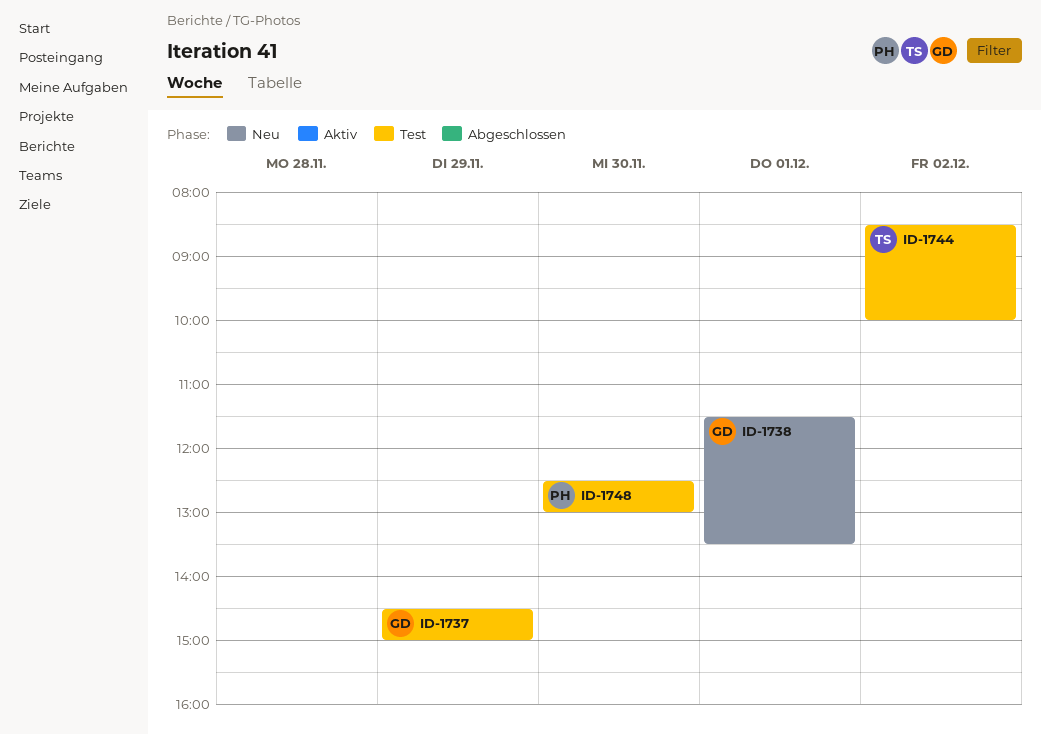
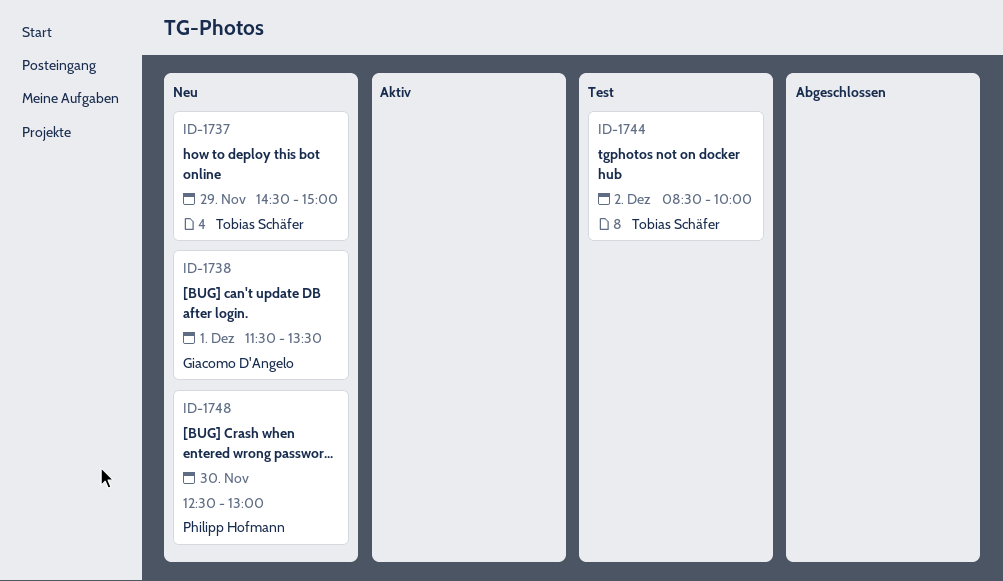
ID-1737, status: Test -> Neu
ID-1737, owner: Giacomo D'Angelo -> Tobias Schäfer
ID-1748, status: Test -> Neu

